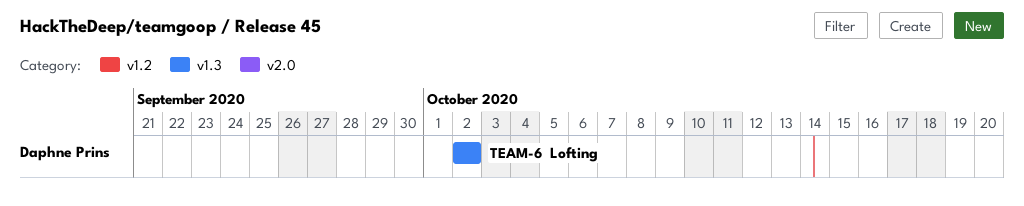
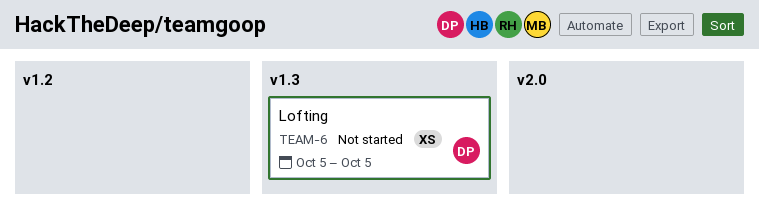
TEAM-6, start: Oct 2 -> Oct 5
TEAM-6, due: Oct 2 -> Oct 5

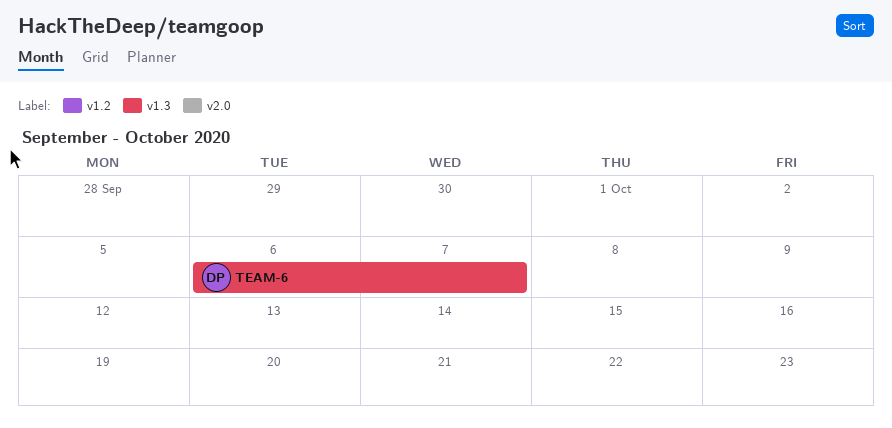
TEAM-6, start: Oct 5 -> Oct 6
TEAM-6, due: Oct 5 -> Oct 7

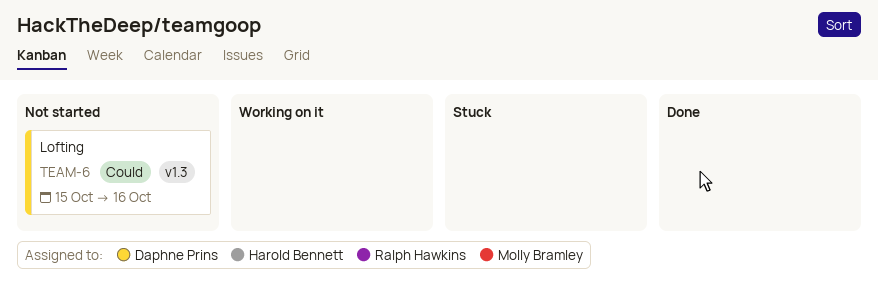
TEAM-6, start: Oct 6 -> Oct 15
TEAM-6, due: Oct 7 -> Oct 16

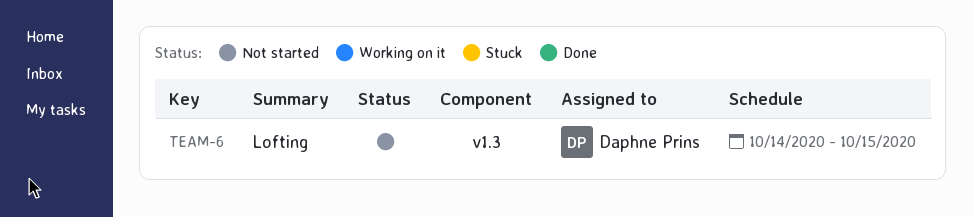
TEAM-6, start: Oct 15 -> Oct 14
TEAM-6, due: Oct 16 -> Oct 15

